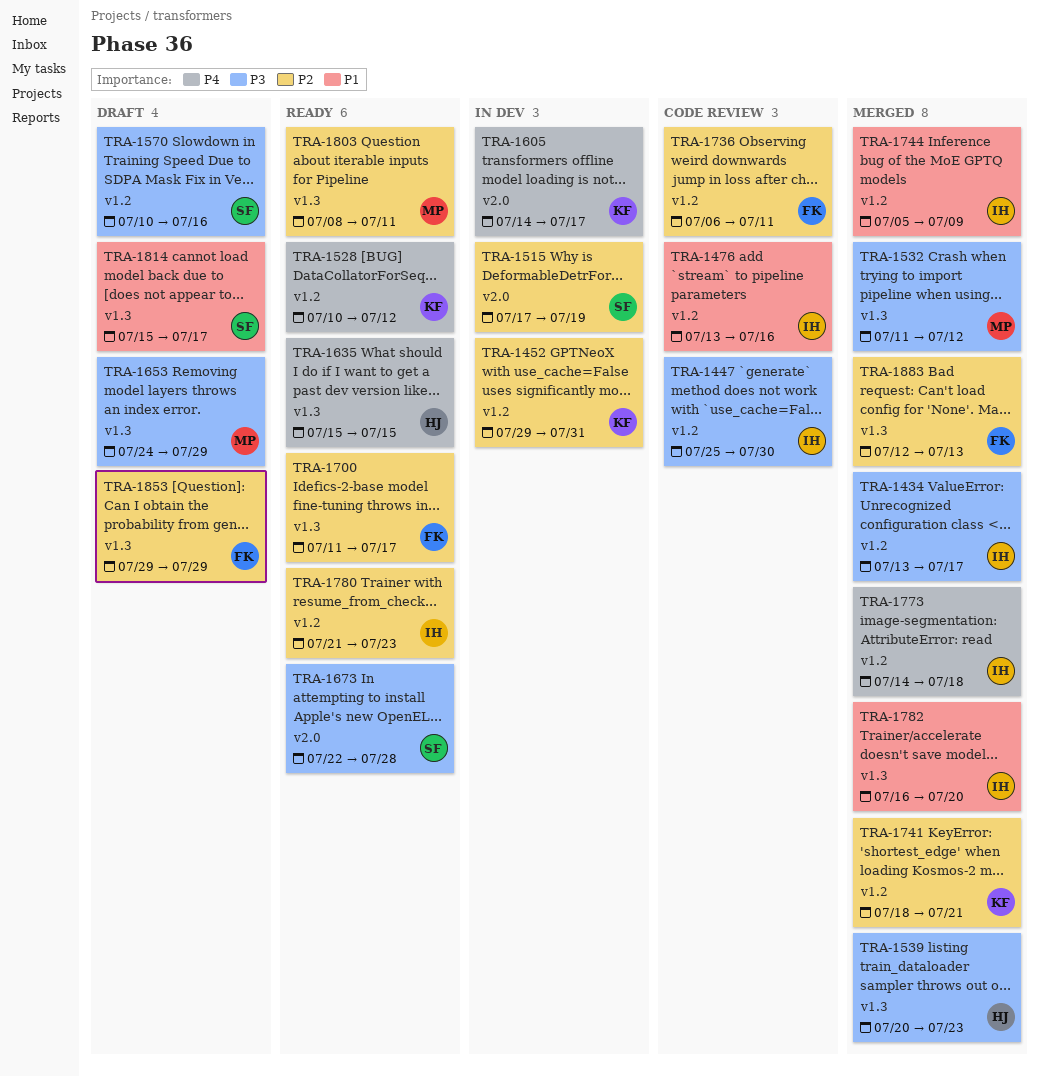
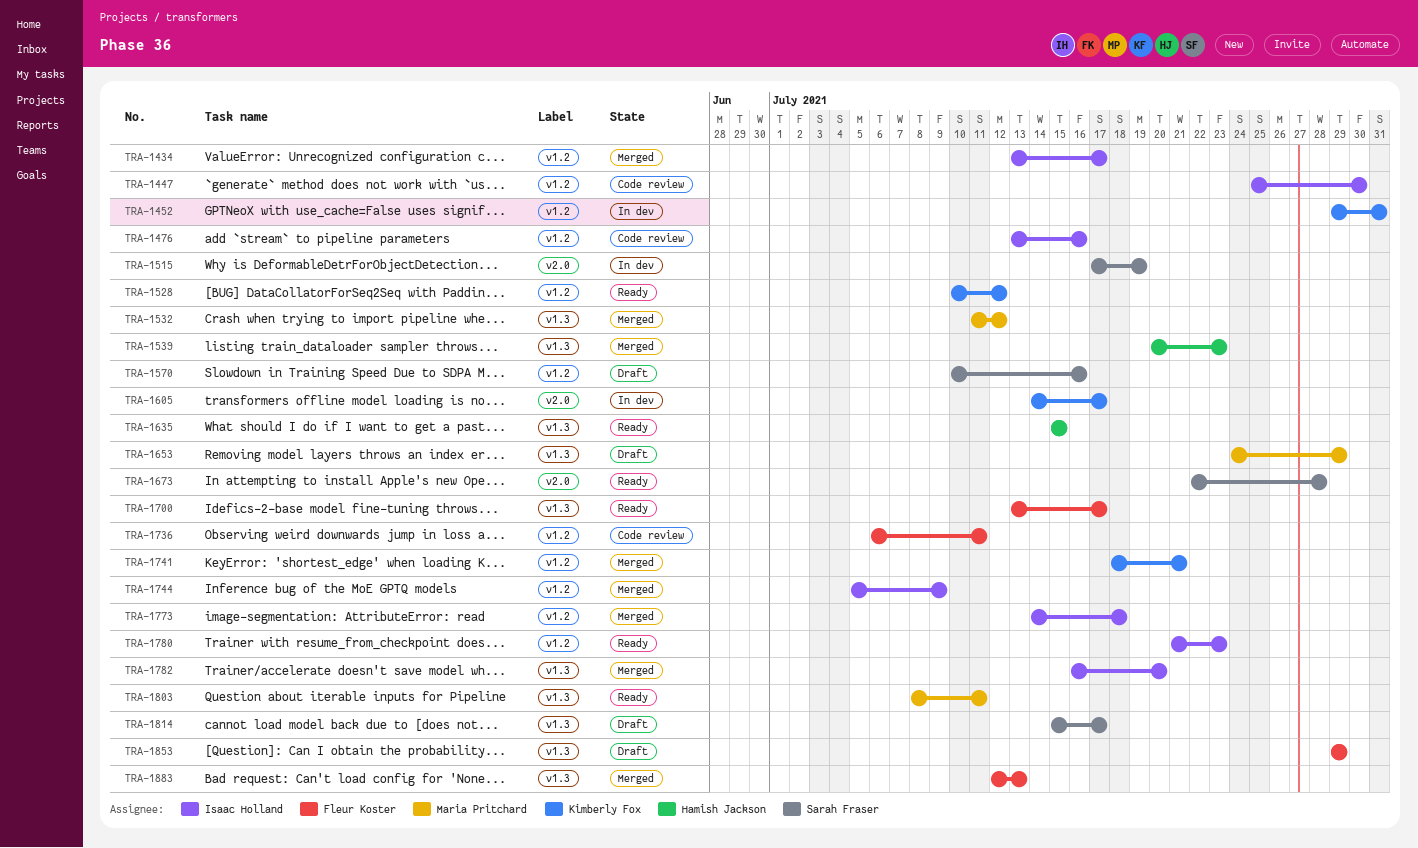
TRA-1700, start: Jul 11 -> Jul 13

